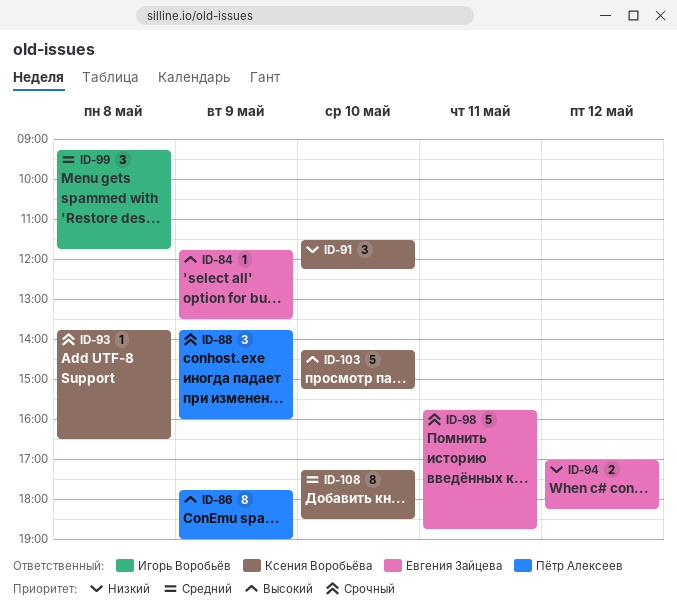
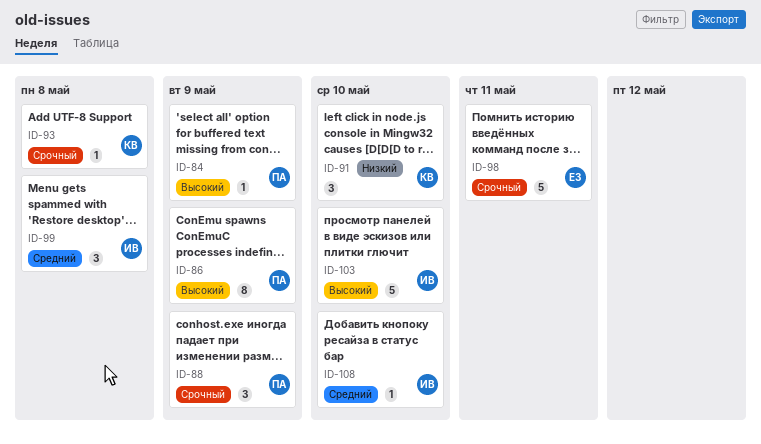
ID-84, owner: Евгения Зайцева -> Пётр Алексеев
ID-94: present -> none
ID-103, owner: Ксения Воробьёва -> Игорь Воробьёв
ID-108, owner: Ксения Воробьёва -> Игорь Воробьёв
ID-108, estimate: 8 -> 1

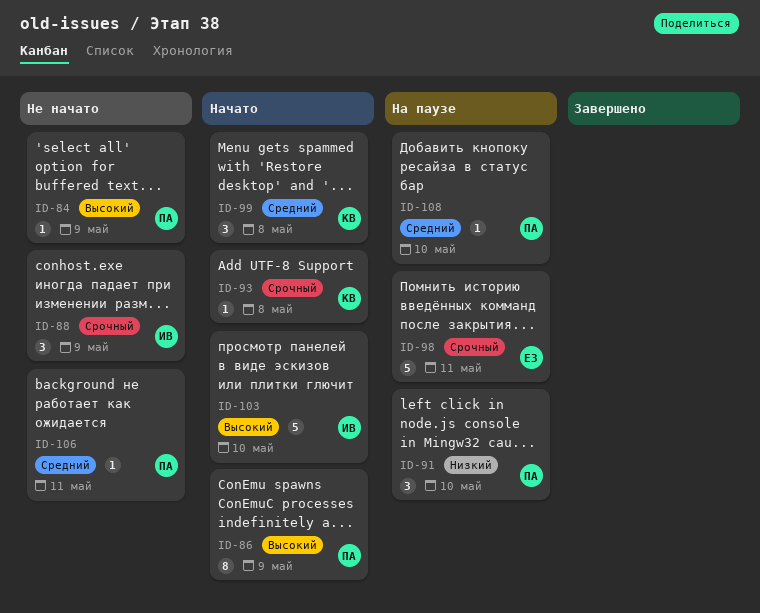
ID-88, owner: ПА -> ИВ
ID-91, owner: КВ -> ПА
ID-99, owner: ИВ -> КВ
ID-106: none -> present
ID-108, owner: ИВ -> ПА

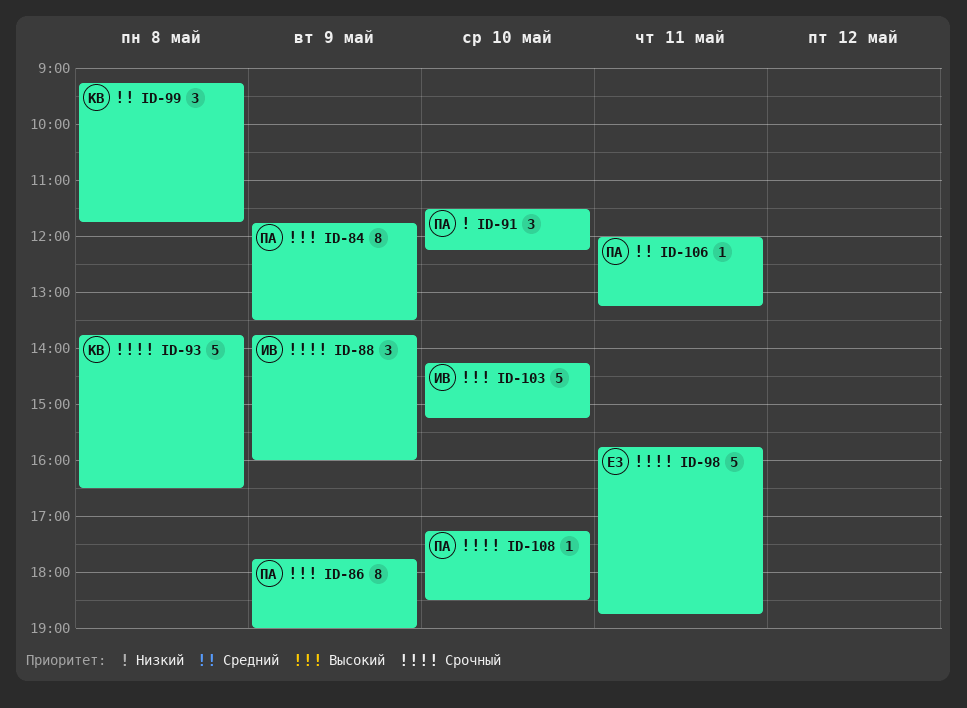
ID-84, estimate: 1 -> 8
ID-93, estimate: 1 -> 5
ID-108, priority: Средний -> Срочный

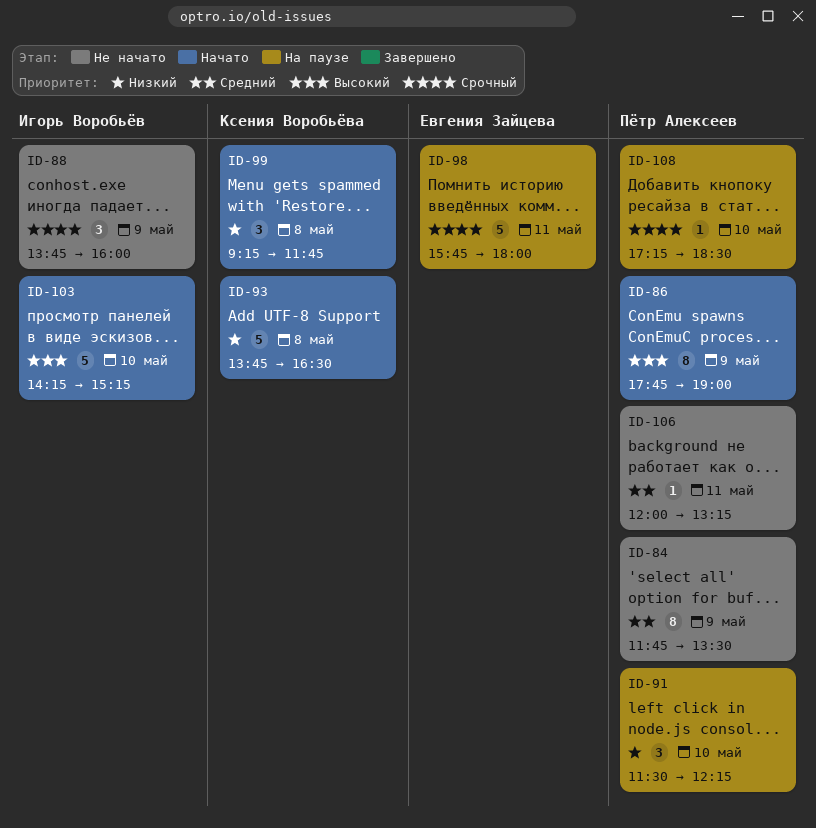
ID-84, priority: Высокий -> Средний
ID-93, priority: Срочный -> Низкий
ID-98, ends: 18:45 -> 18:00
ID-99, priority: Средний -> Низкий

